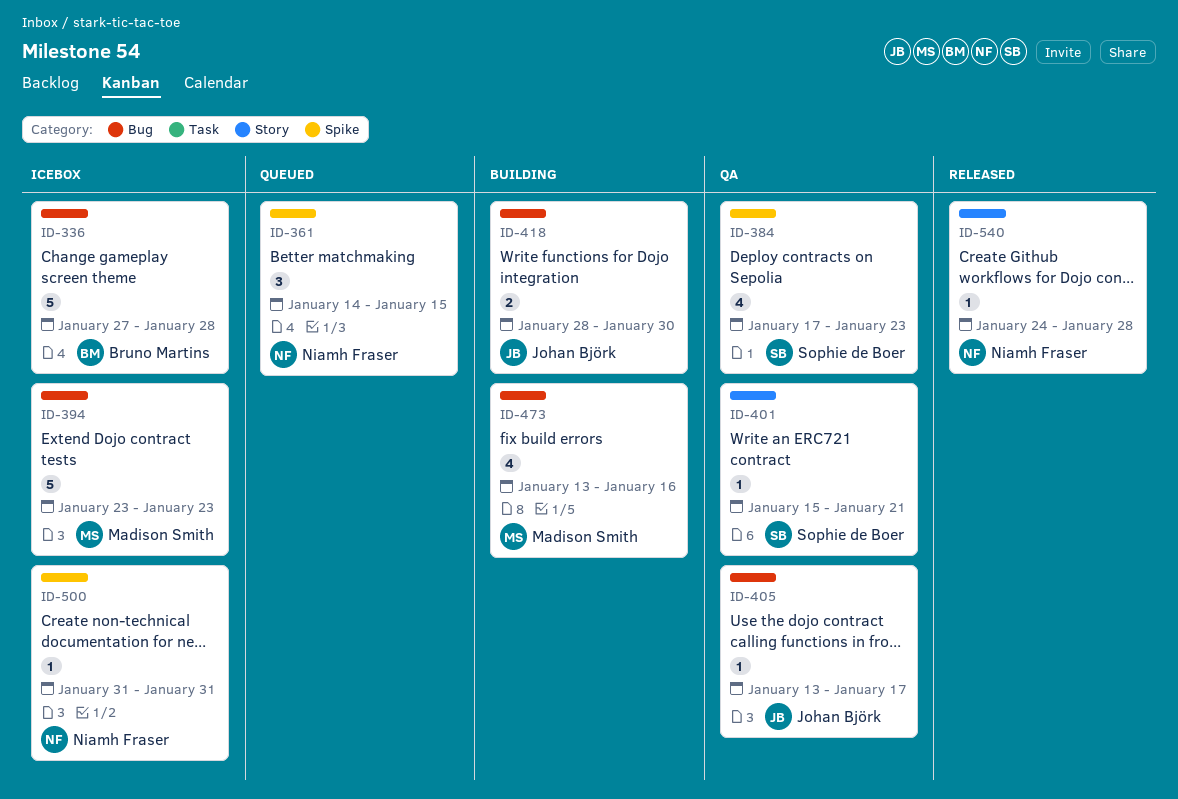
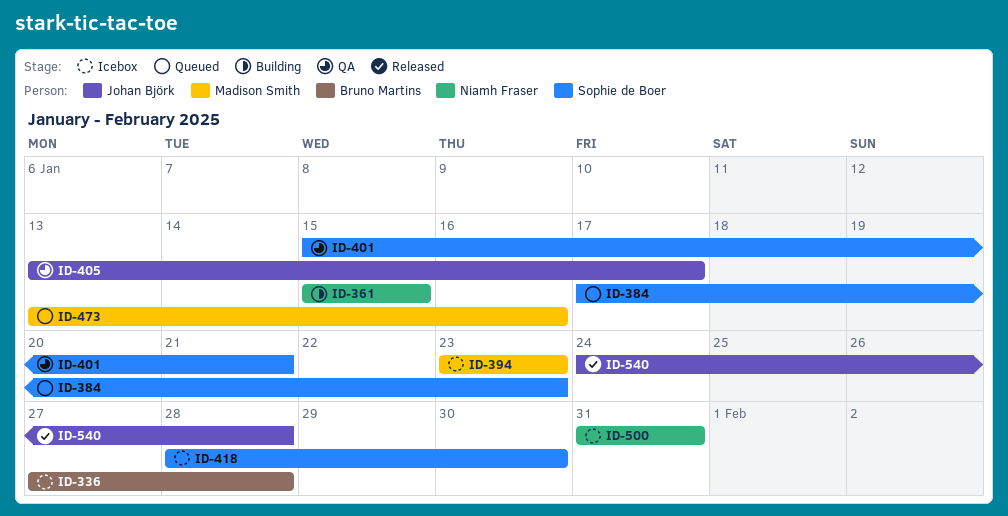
ID-361, status: Queued -> Building
ID-361, start: Jan 14 -> Jan 15
ID-384, status: QA -> Queued
ID-418, status: Building -> Icebox
ID-418, owner: Johan Björk -> Sophie de Boer
ID-473, status: Building -> Queued
ID-540, owner: Niamh Fraser -> Johan Björk

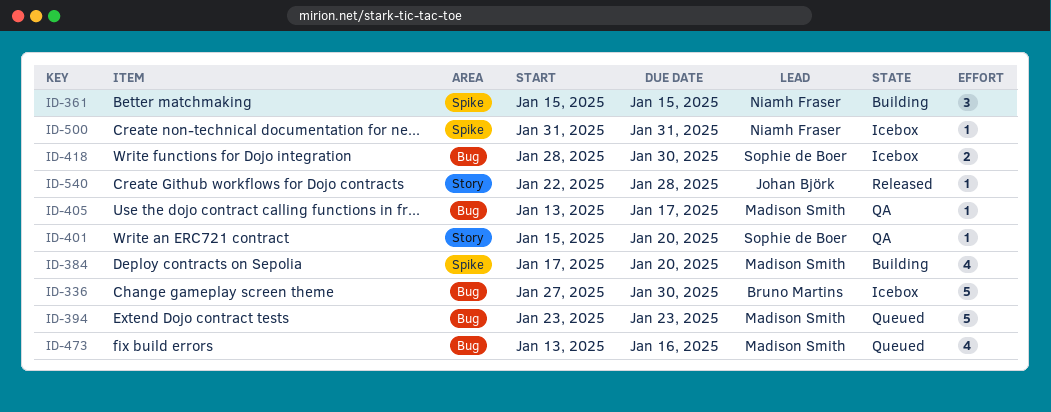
ID-336, due: Jan 28 -> Jan 30
ID-384, status: Queued -> Building
ID-384, owner: Sophie de Boer -> Madison Smith
ID-384, due: Jan 23 -> Jan 20
ID-394, status: Icebox -> Queued
ID-401, due: Jan 21 -> Jan 20
ID-405, owner: Johan Björk -> Madison Smith
ID-540, start: Jan 24 -> Jan 22

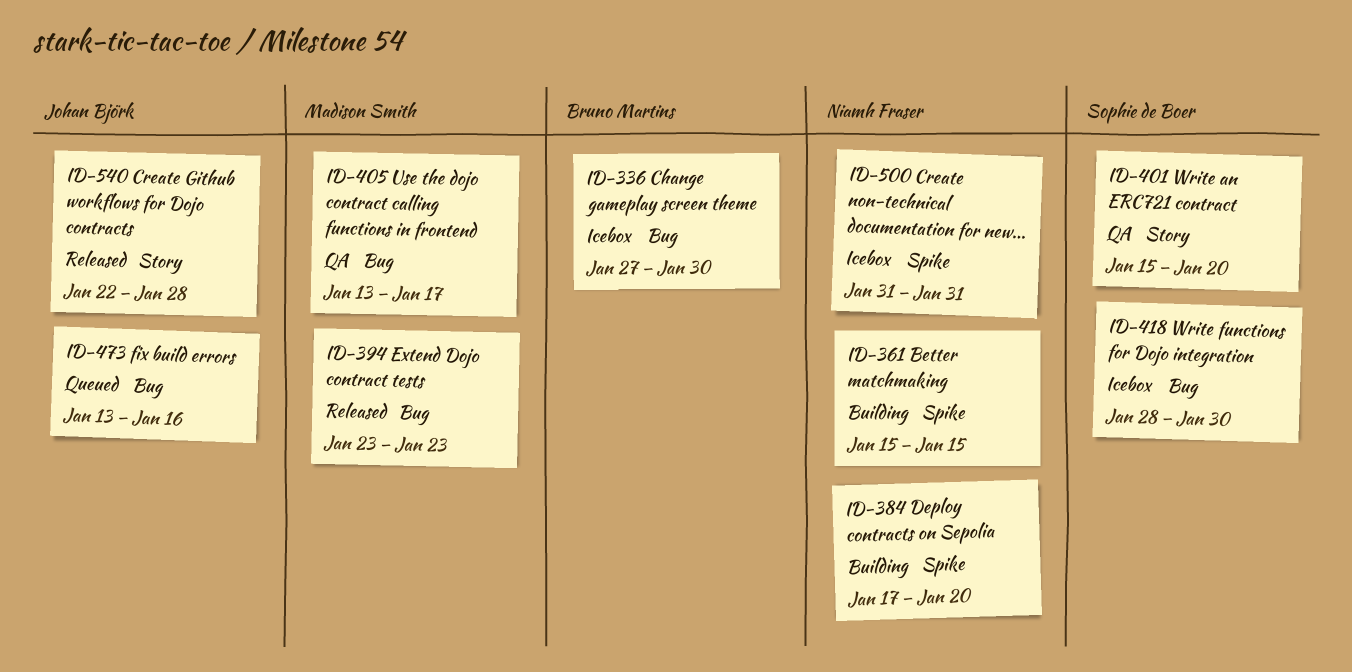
ID-384, owner: Madison Smith -> Niamh Fraser
ID-394, status: Queued -> Released
ID-473, owner: Madison Smith -> Johan Björk

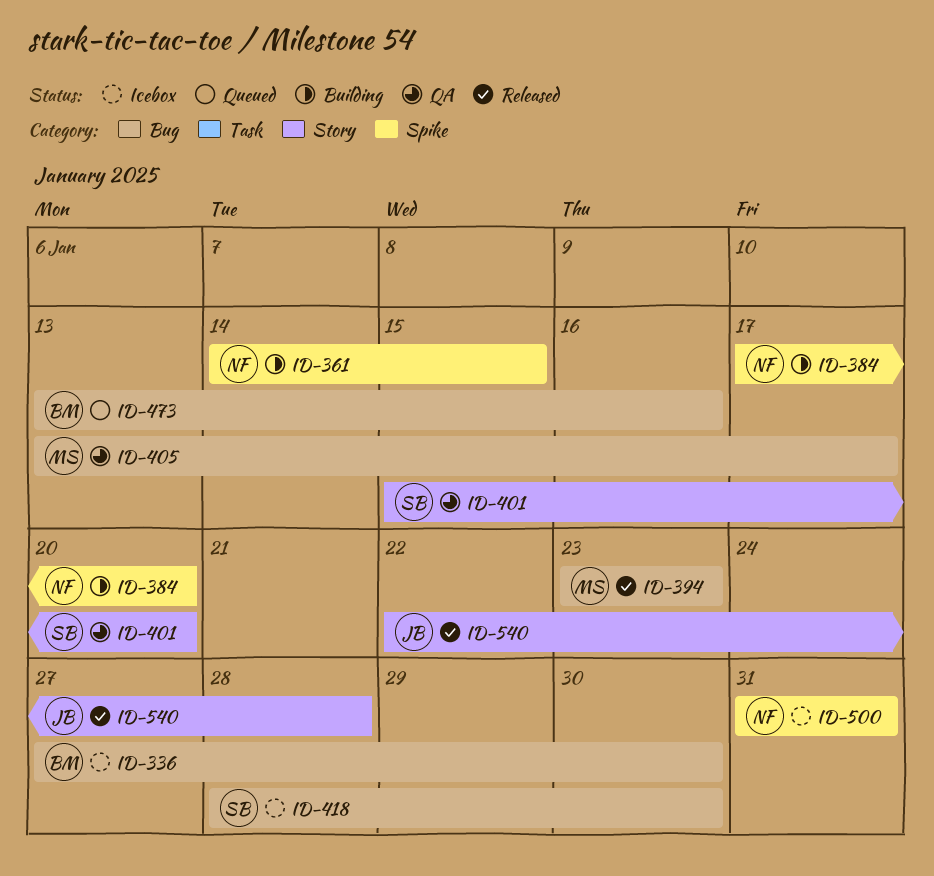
ID-361, start: Jan 15 -> Jan 14
ID-473, owner: Johan Björk -> Bruno Martins

